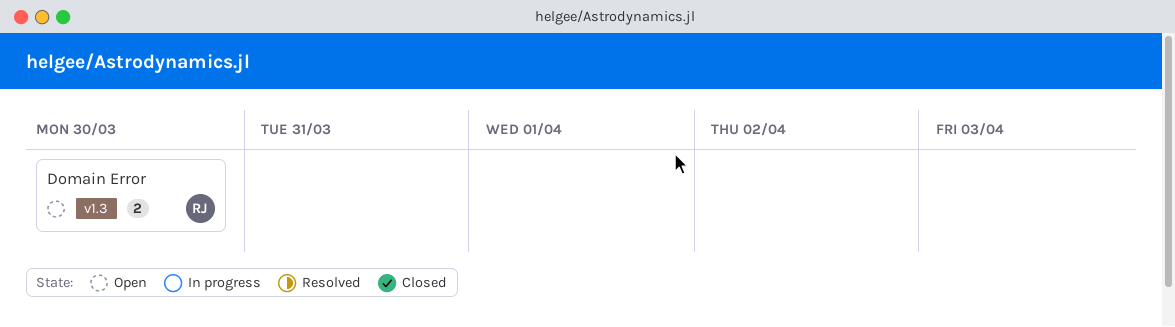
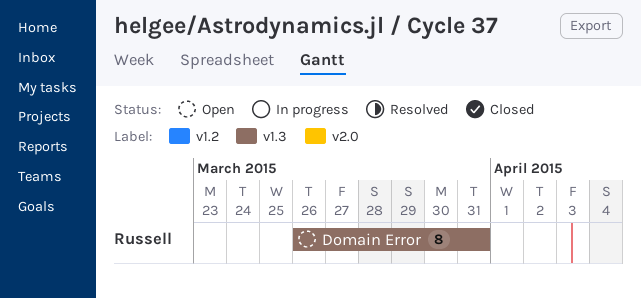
Domain Error, estimate: 2 -> 8
Domain Error, due: Mar 30 -> Mar 31

